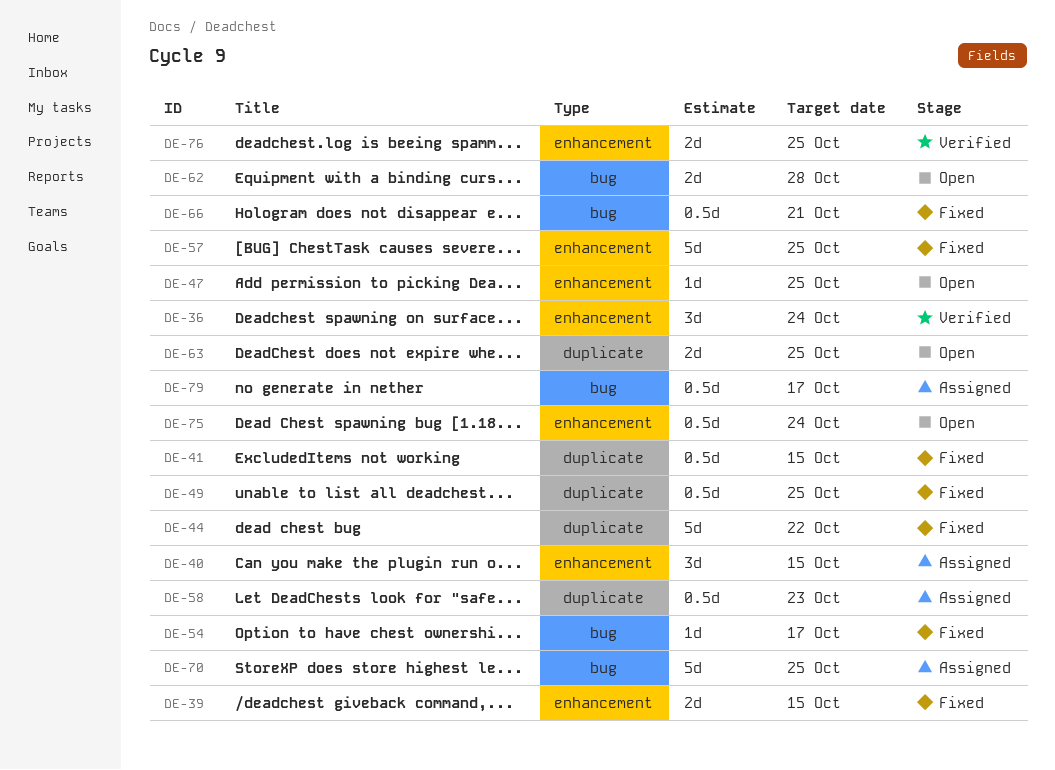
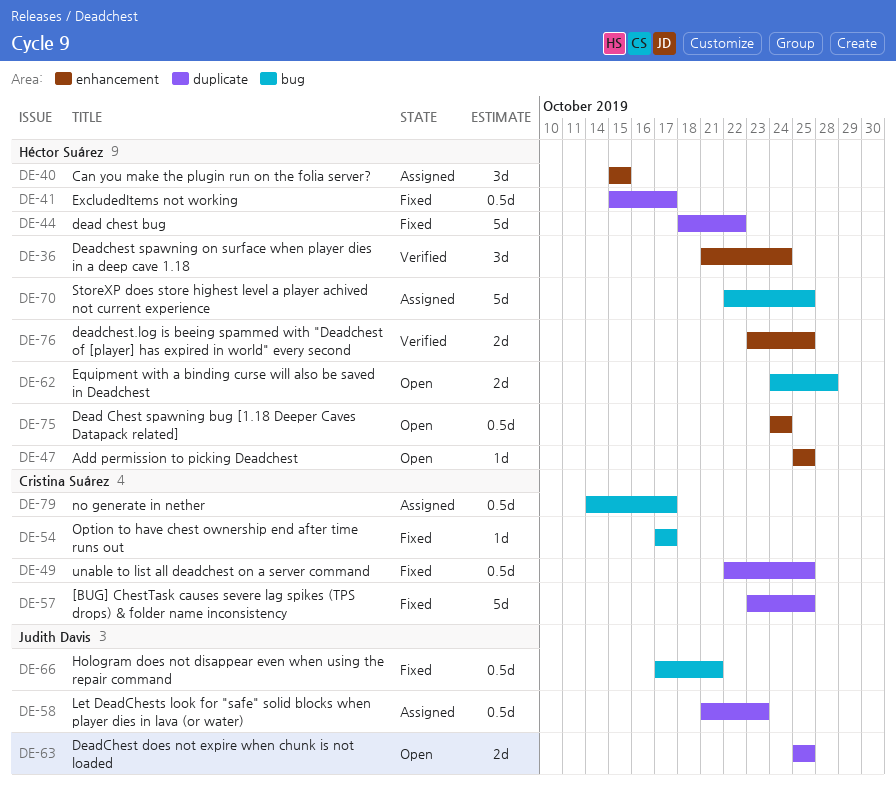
DE-39: present -> none
DE-41, due: Oct 15 -> Oct 17
DE-57, label: enhancement -> duplicate

